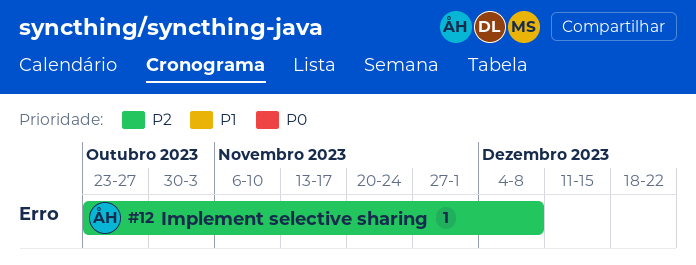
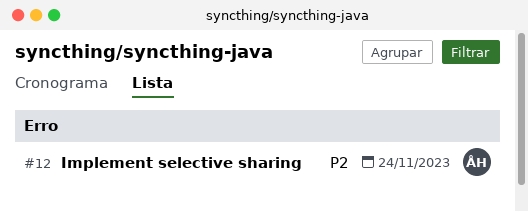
#12, due: Dec 8 -> Nov 24

